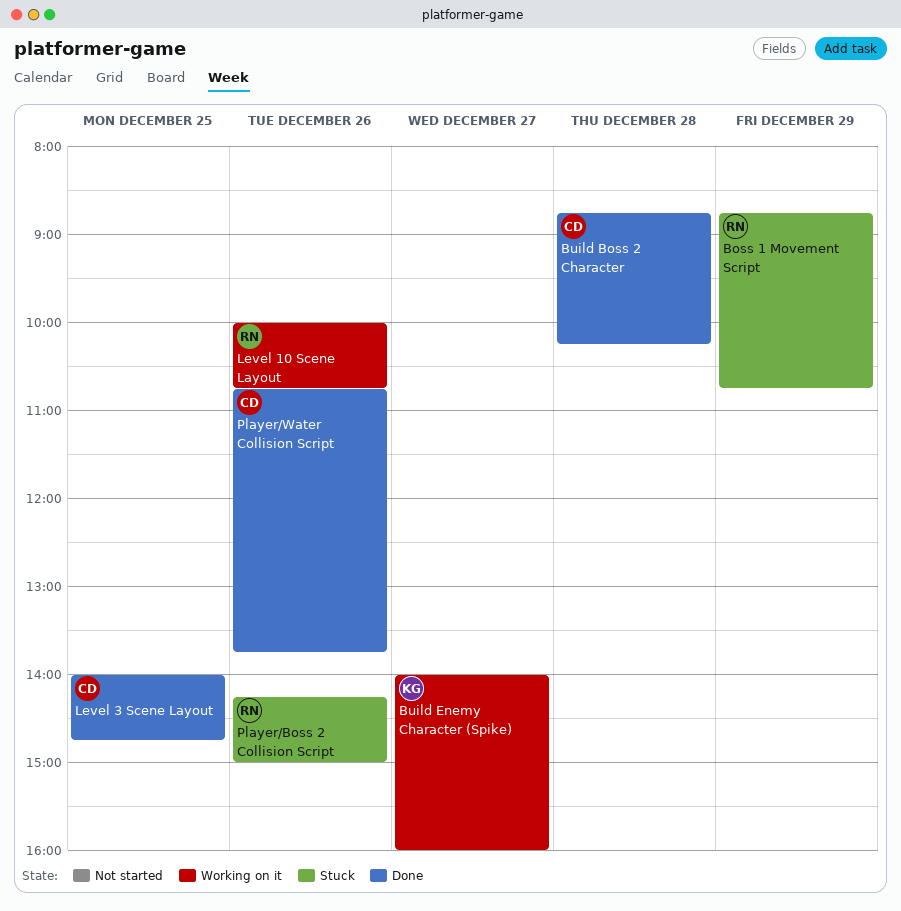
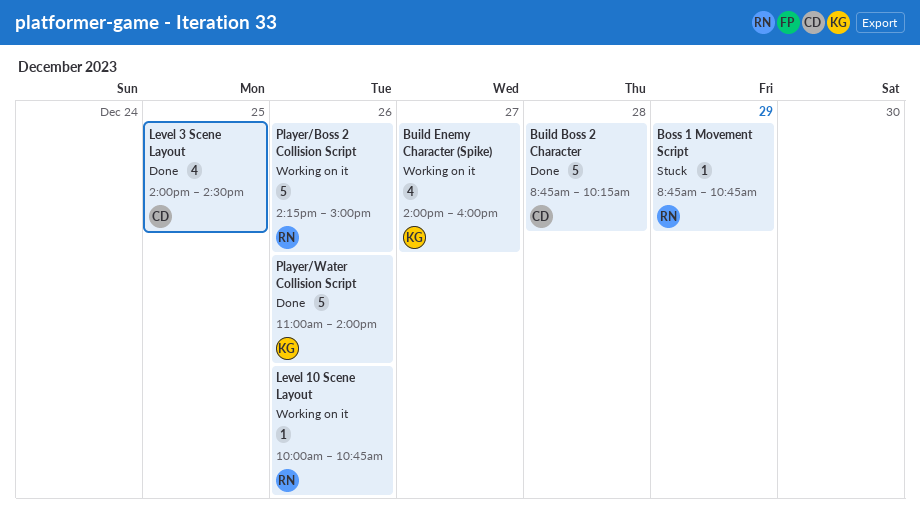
Level 3 Scene Layout, ends: 14:45 -> 14:30
Player/Boss 2 Collision Script, status: Stuck -> Working on it
Player/Water Collision Script, owner: CD -> KG
Player/Water Collision Script, begins: 10:45 -> 11:00
Player/Water Collision Script, ends: 13:45 -> 14:00

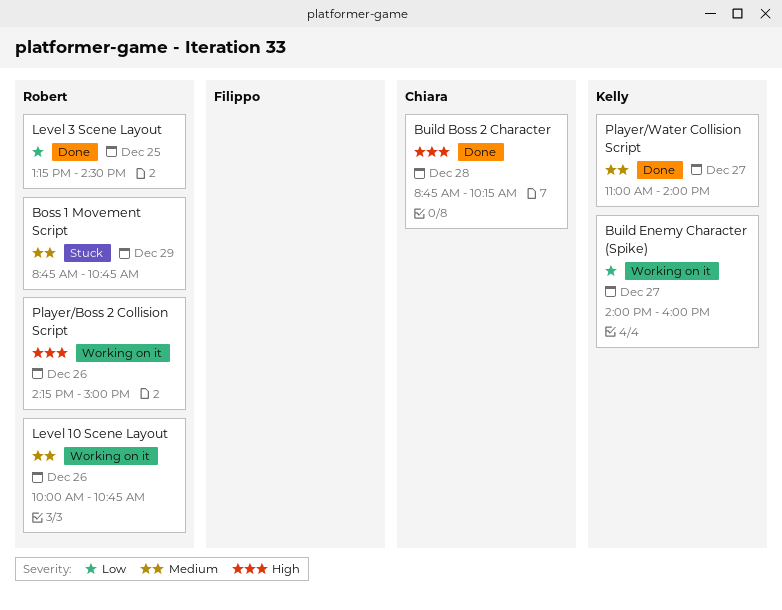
Level 3 Scene Layout, owner: Chiara -> Robert
Level 3 Scene Layout, begins: 14:00 -> 13:15
Player/Water Collision Script, day: Dec 26 -> Dec 27

